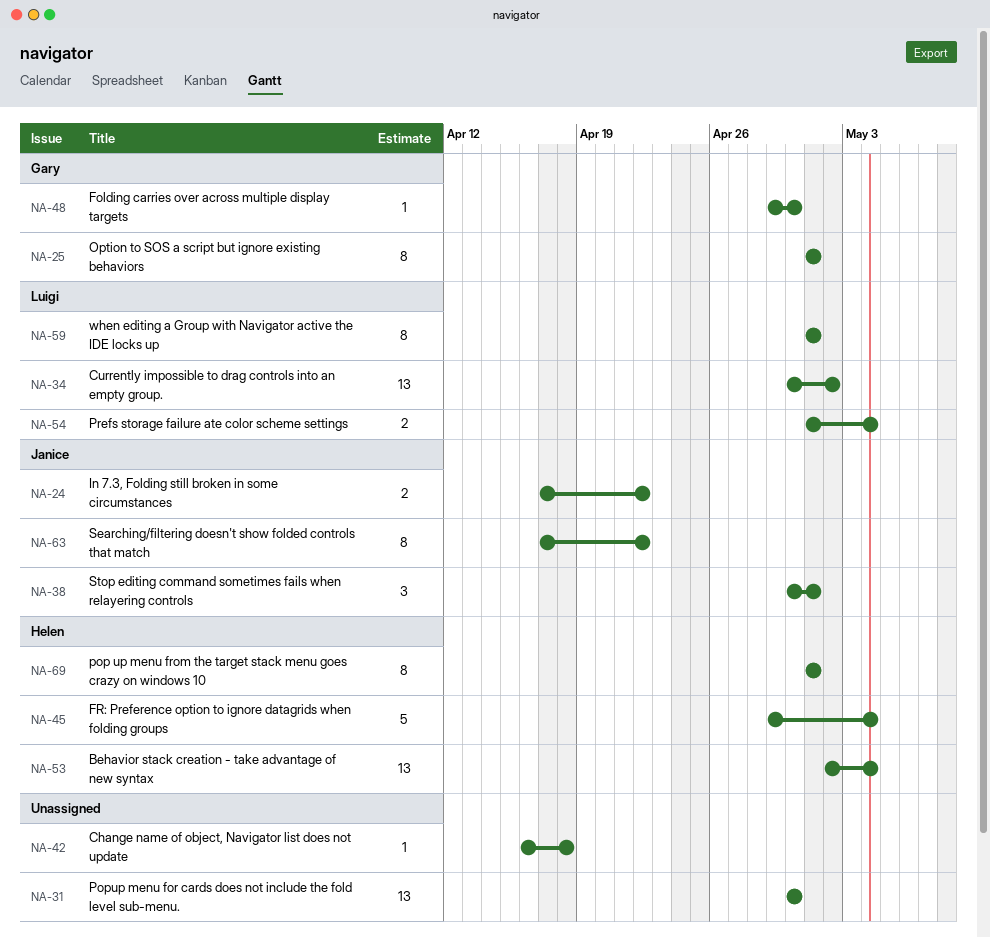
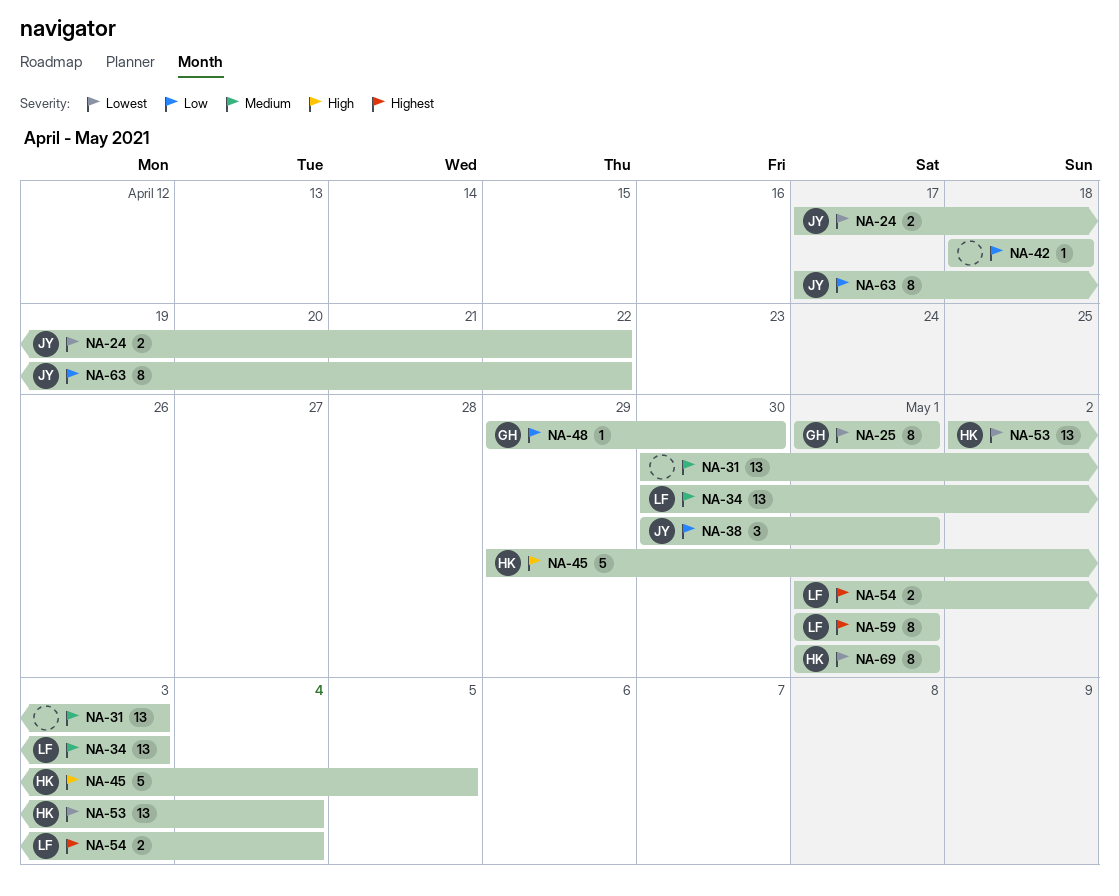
NA-31, due: Apr 30 -> May 3
NA-34, due: May 2 -> May 3
NA-42, start: Apr 16 -> Apr 18
NA-45, due: May 4 -> May 5

